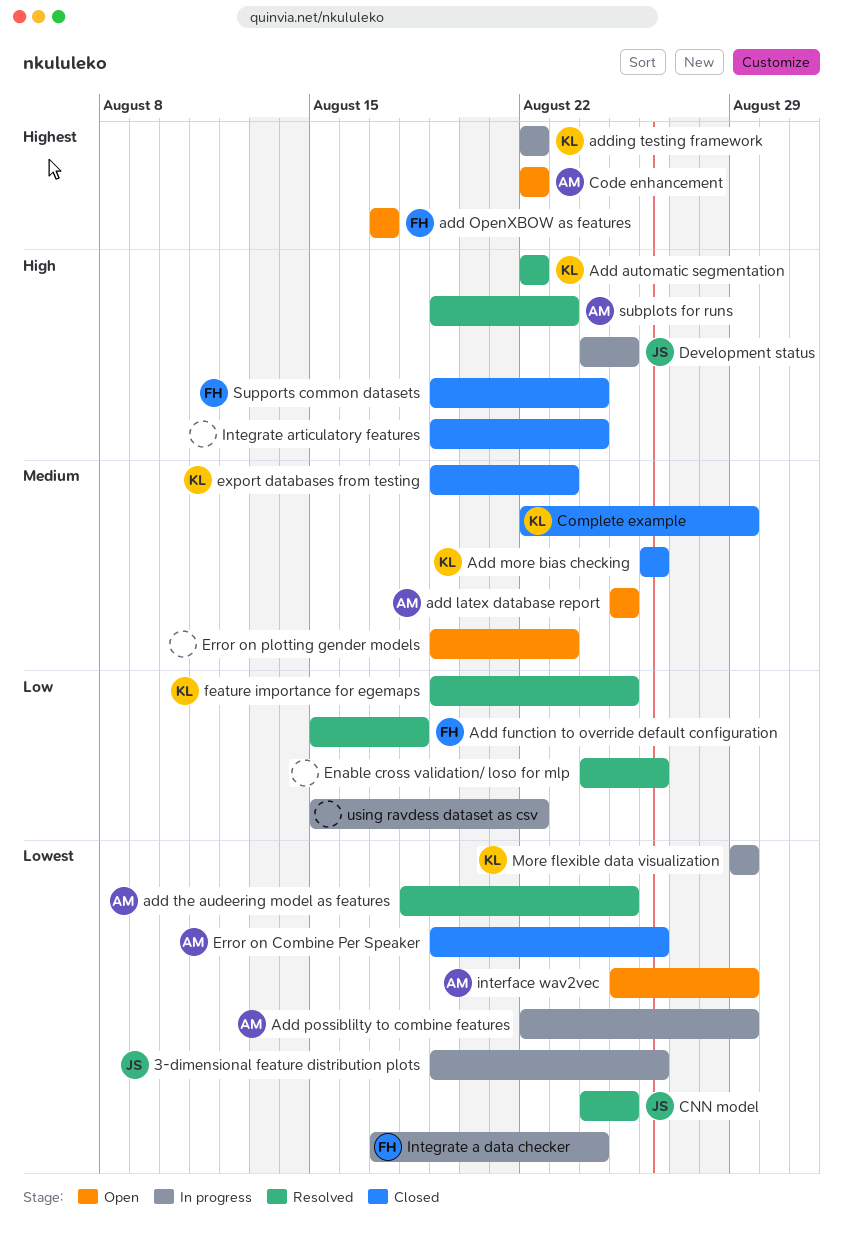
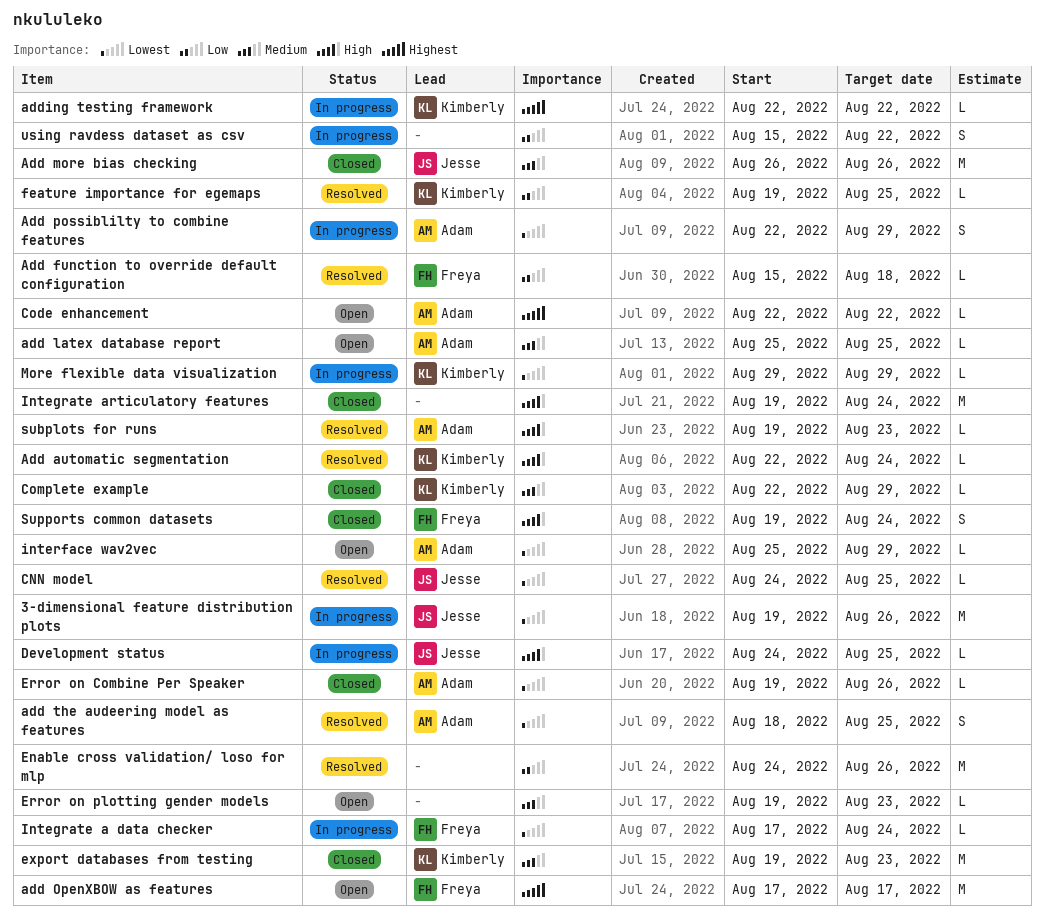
Add automatic segmentation, due: Aug 22 -> Aug 24
Add more bias checking, owner: Kimberly -> Jesse

